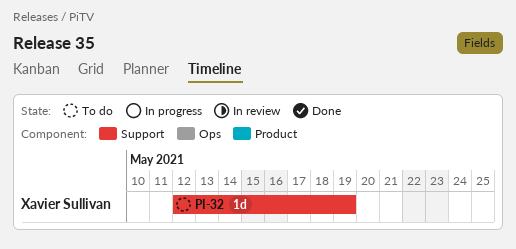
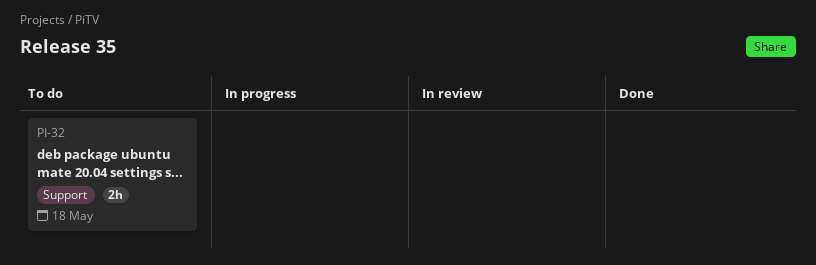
PI-32, estimate: 1d -> 2h
PI-32, due: May 19 -> May 18

